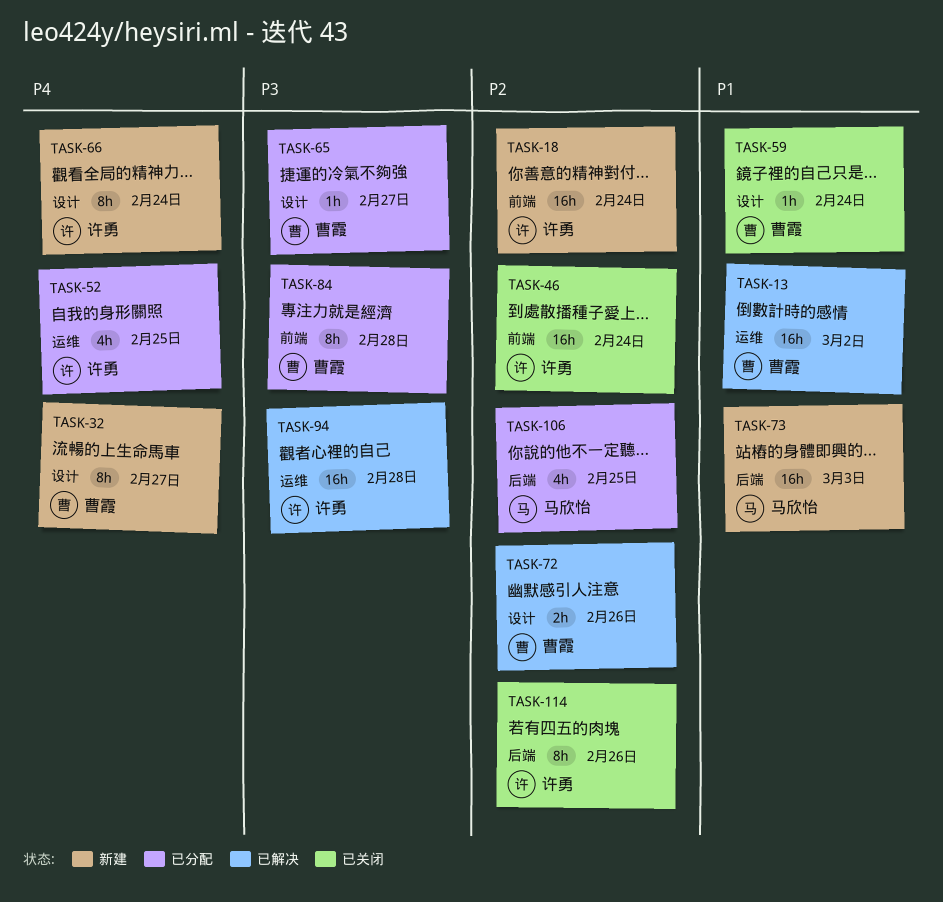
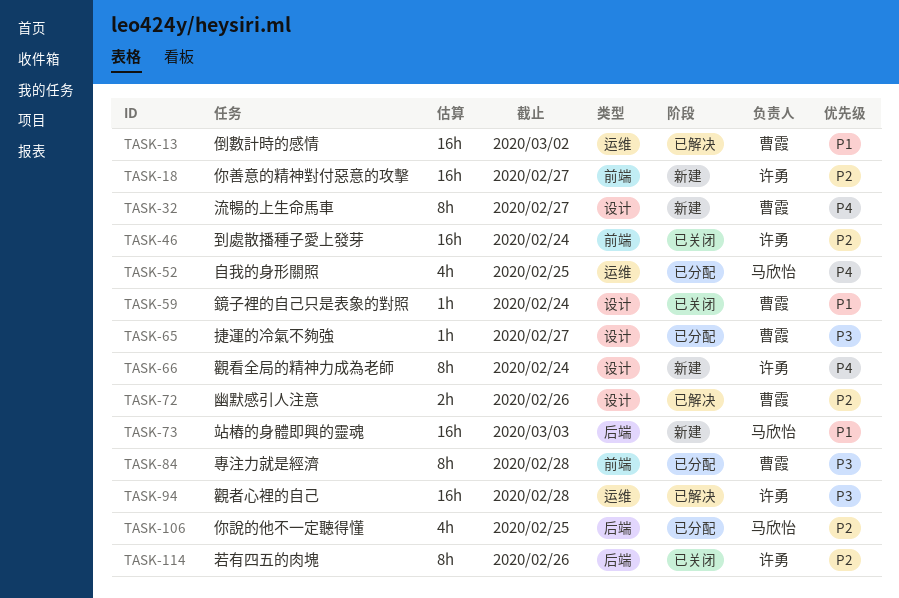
TASK-18, due: Feb 24 -> Feb 27
TASK-52, owner: 许勇 -> 马欣怡

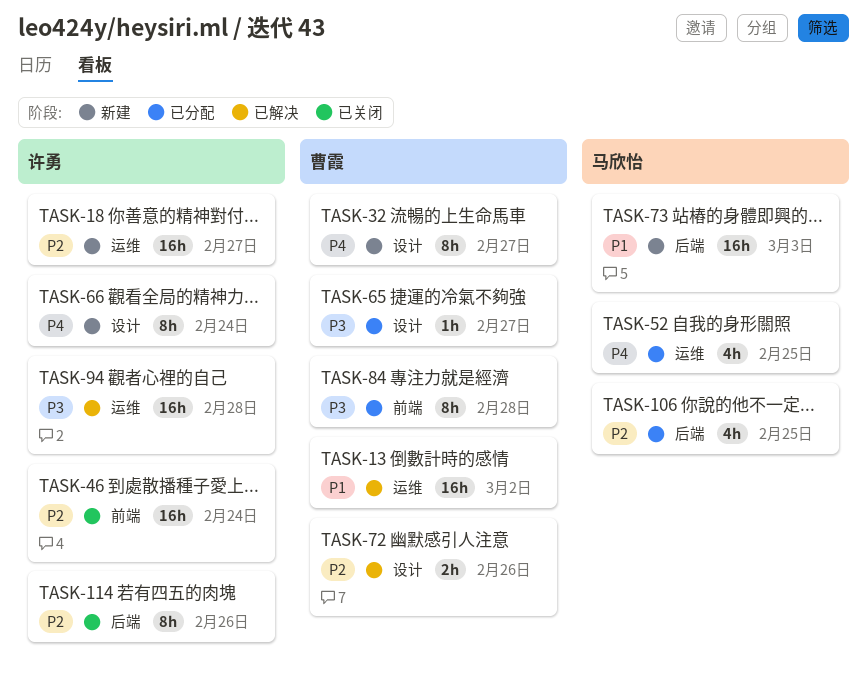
TASK-18, label: 前端 -> 运维
TASK-59: present -> none

